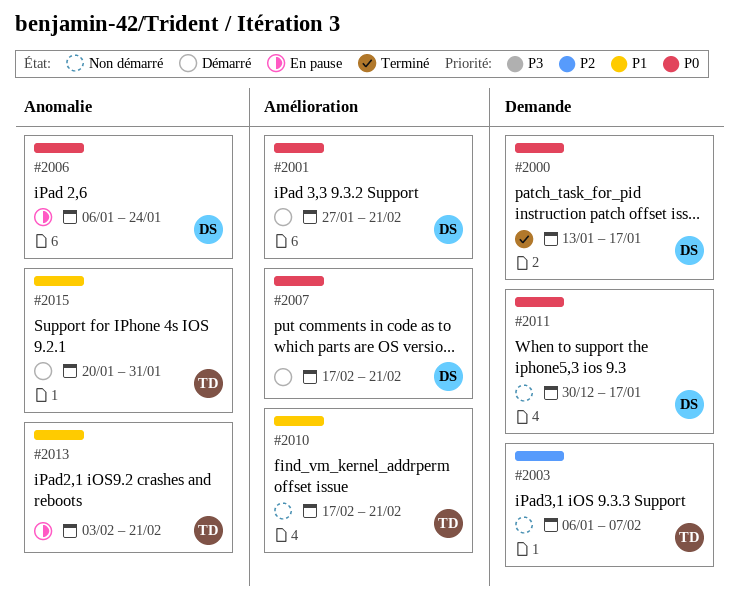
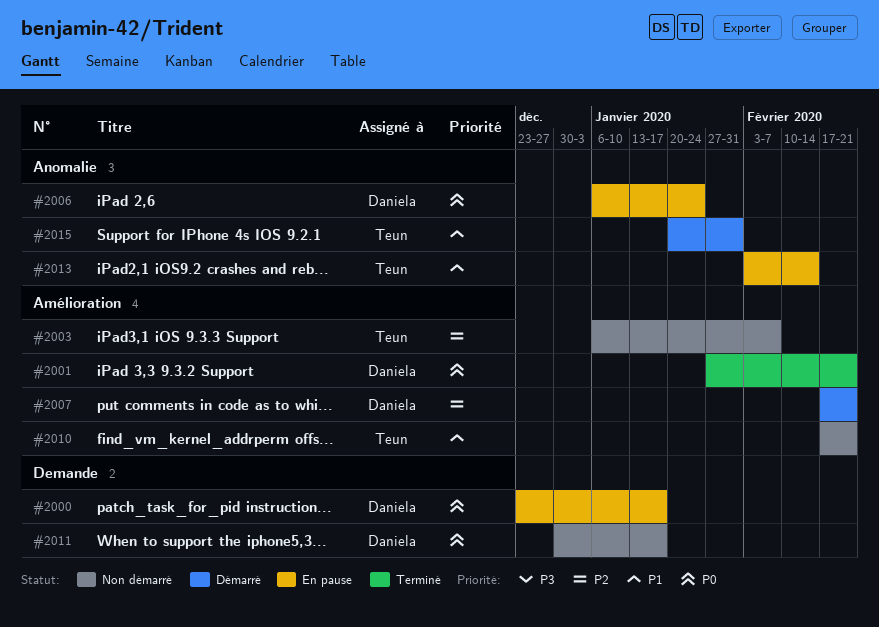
#2000, status: Terminé -> En pause
#2000, start: Jan 13 -> Dec 23
#2001, status: Démarré -> Terminé
#2003, label: Demande -> Amélioration
#2007, priority: P0 -> P2
#2013, due: Feb 21 -> Feb 14

